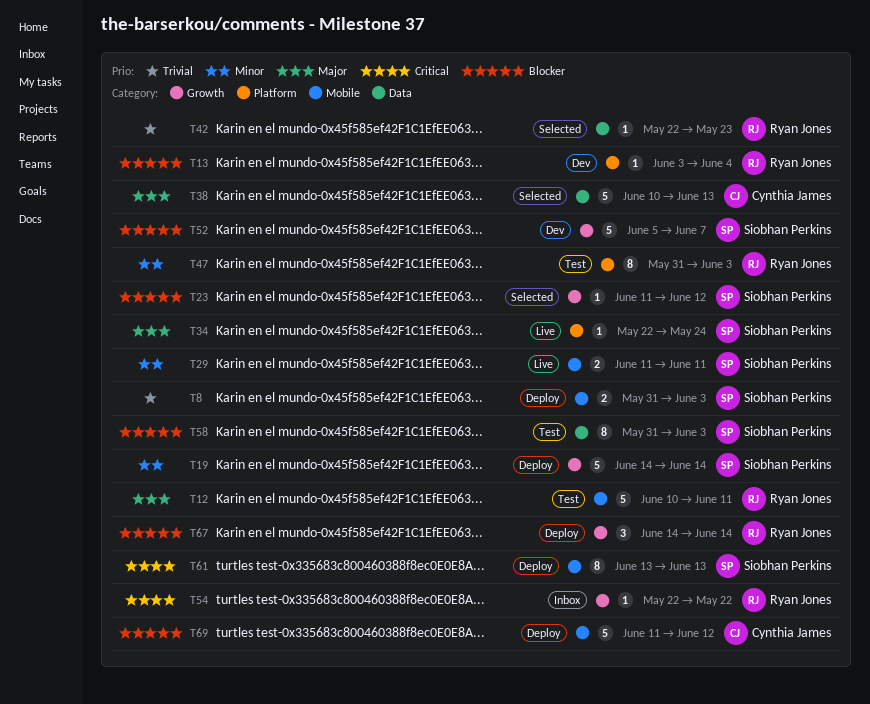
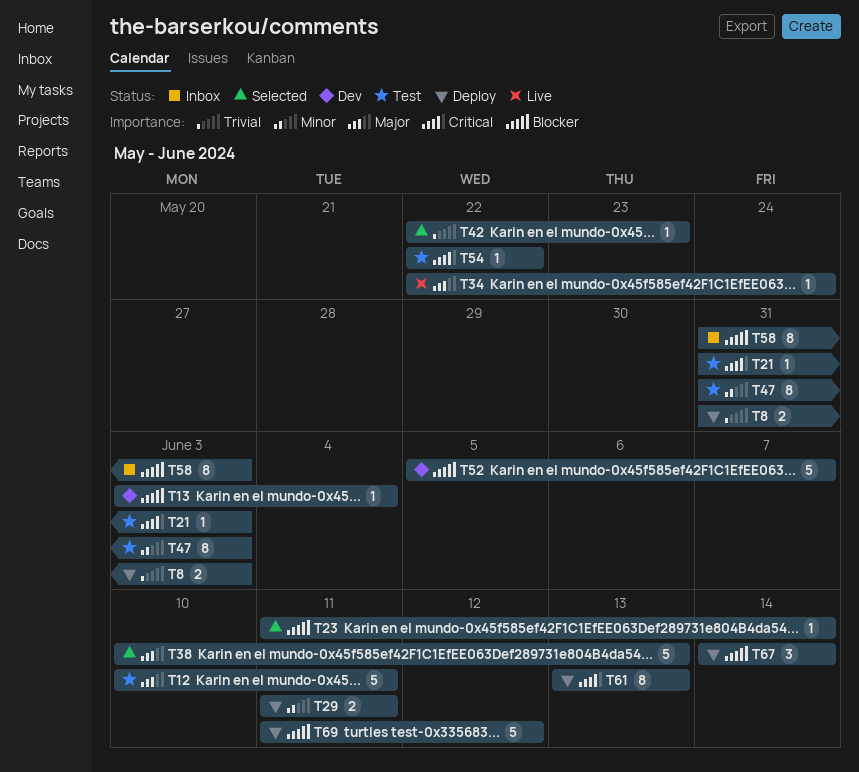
T19: present -> none
T21: none -> present
T23, due: Jun 12 -> Jun 14
T29, status: Live -> Deploy
T54, status: Inbox -> Test
T58, status: Test -> Inbox

